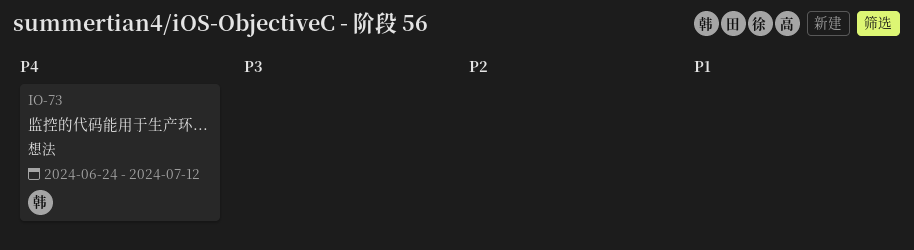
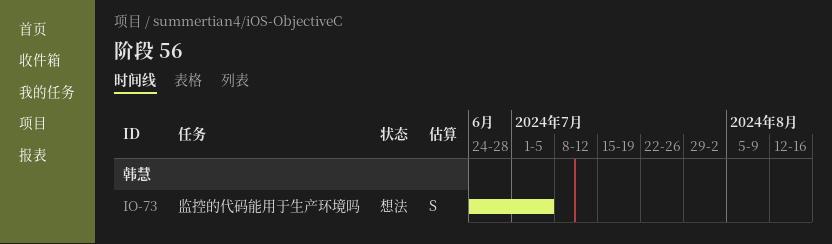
IO-73, due: Jul 12 -> Jul 5

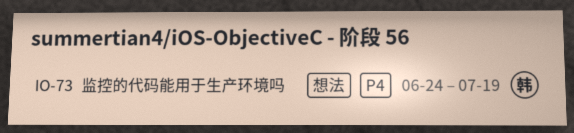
IO-73, due: Jul 5 -> Jul 19

